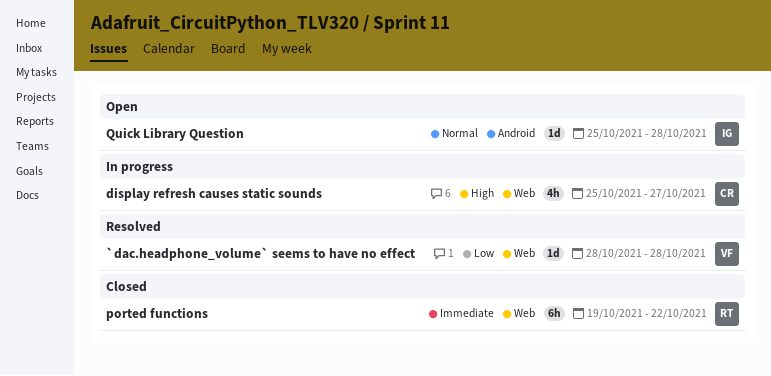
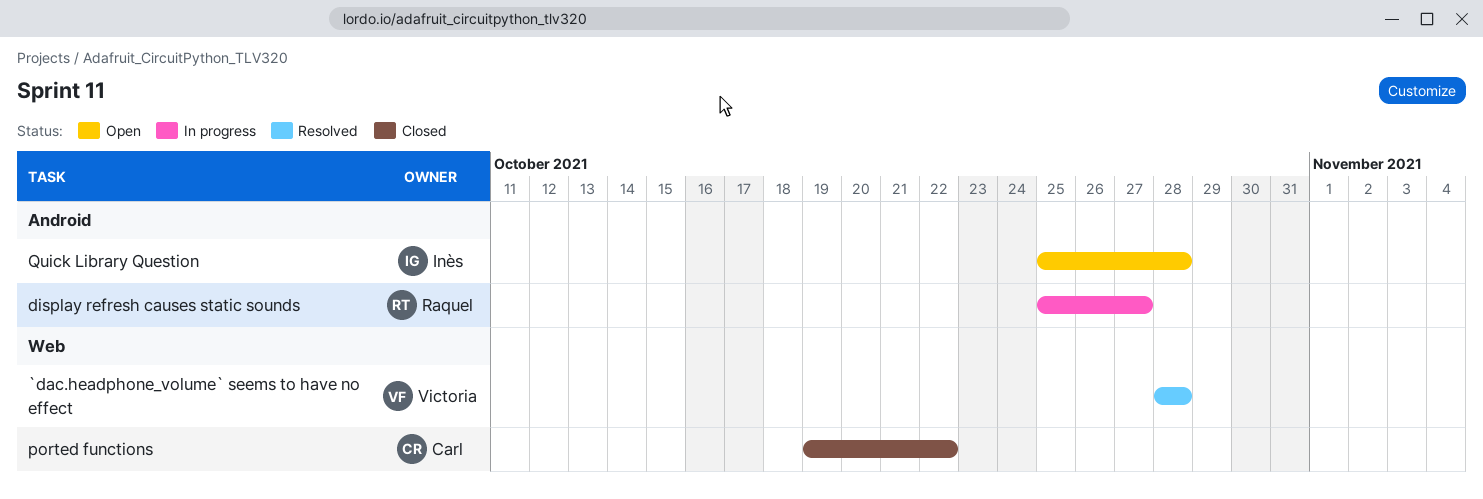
display refresh causes static sounds, owner: Carl -> Raquel
display refresh causes static sounds, label: Web -> Android
ported functions, owner: Raquel -> Carl

